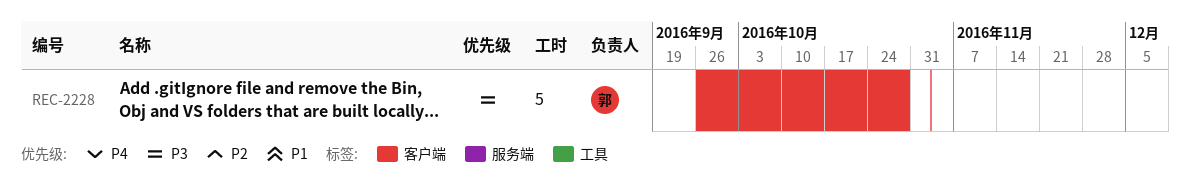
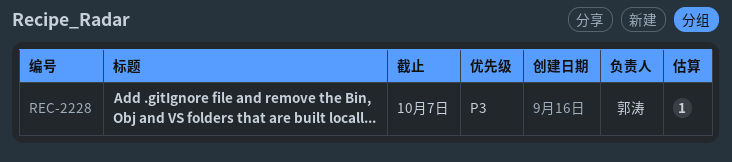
REC-2228, estimate: 5 -> 1
REC-2228, due: Oct 28 -> Oct 7

